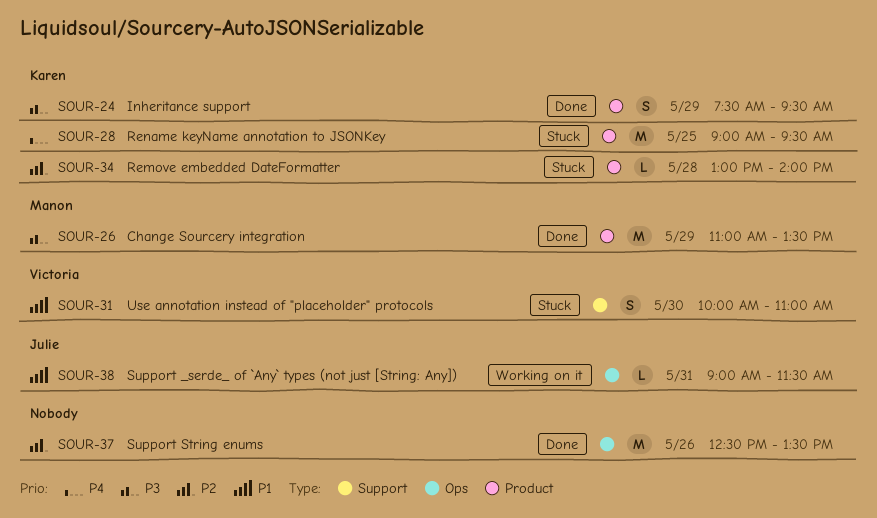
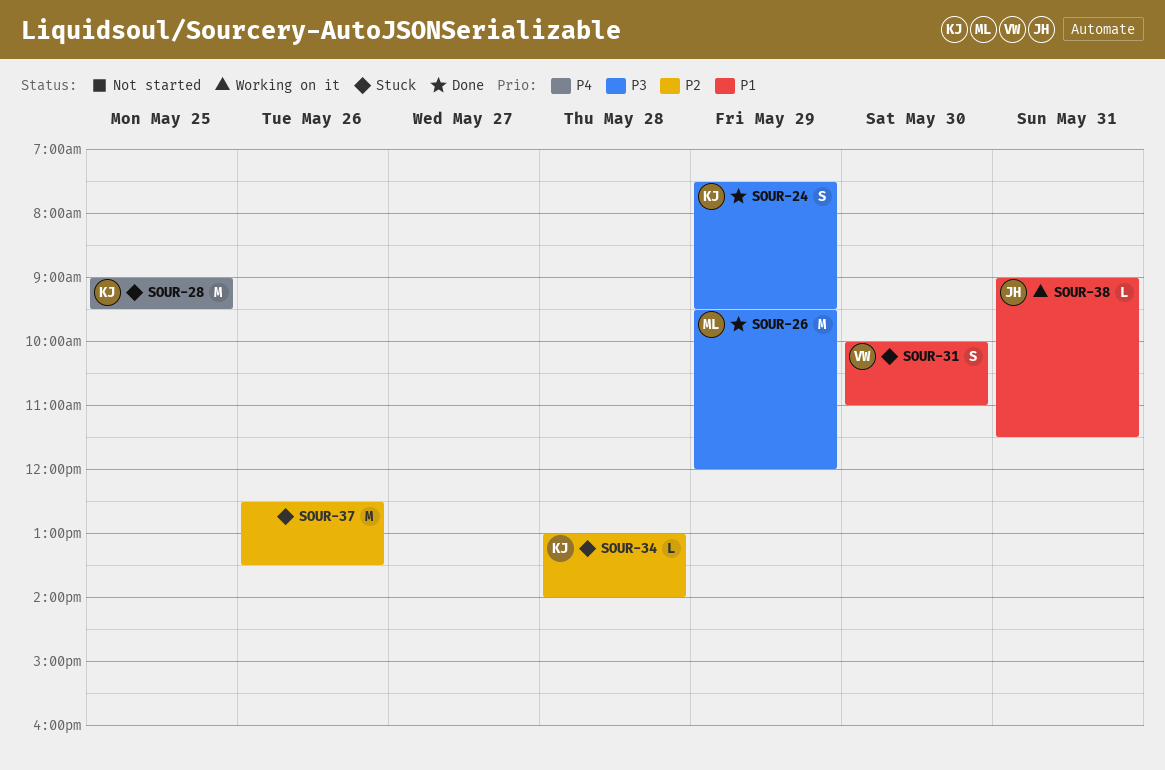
SOUR-26, begins: 11:00 -> 09:30
SOUR-26, ends: 13:30 -> 12:00
SOUR-37, status: Done -> Stuck

